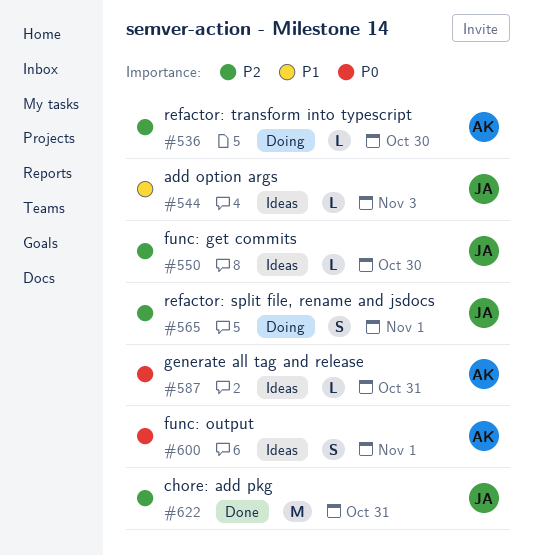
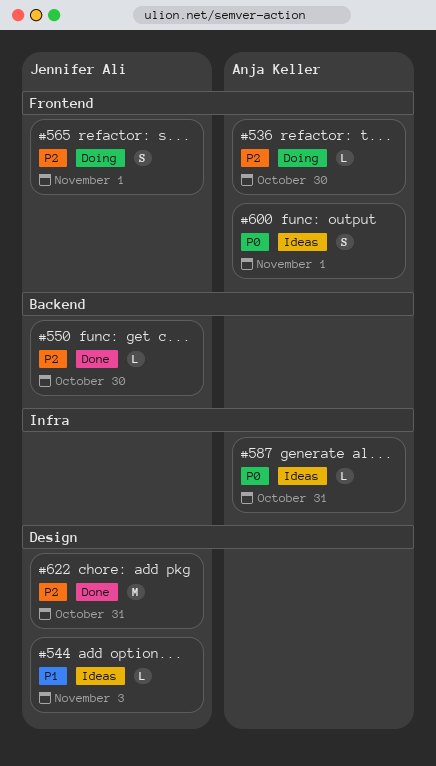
#550, status: Ideas -> Done

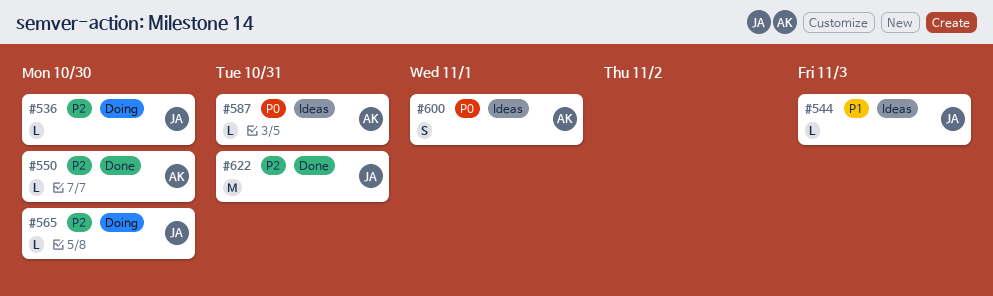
#536, owner: Anja Keller -> Jennifer Ali
#550, owner: Jennifer Ali -> Anja Keller
#565, estimate: S -> L
#565, due: Nov 1 -> Oct 30

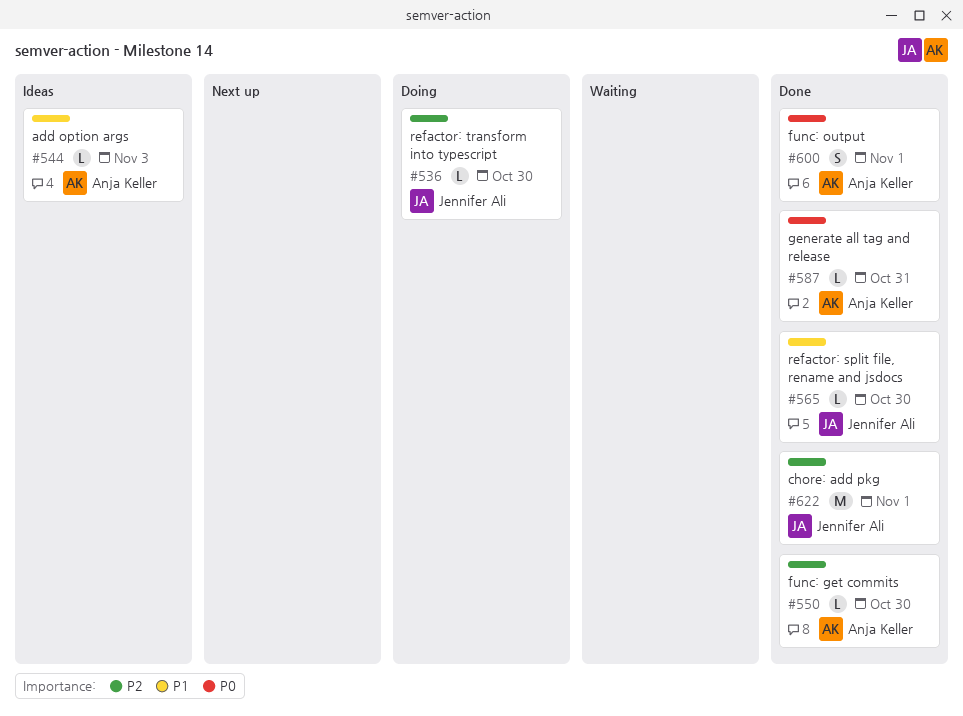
#544, owner: Jennifer Ali -> Anja Keller
#565, status: Doing -> Done
#565, priority: P2 -> P1
#587, status: Ideas -> Done
#600, status: Ideas -> Done
#622, due: Oct 31 -> Nov 1

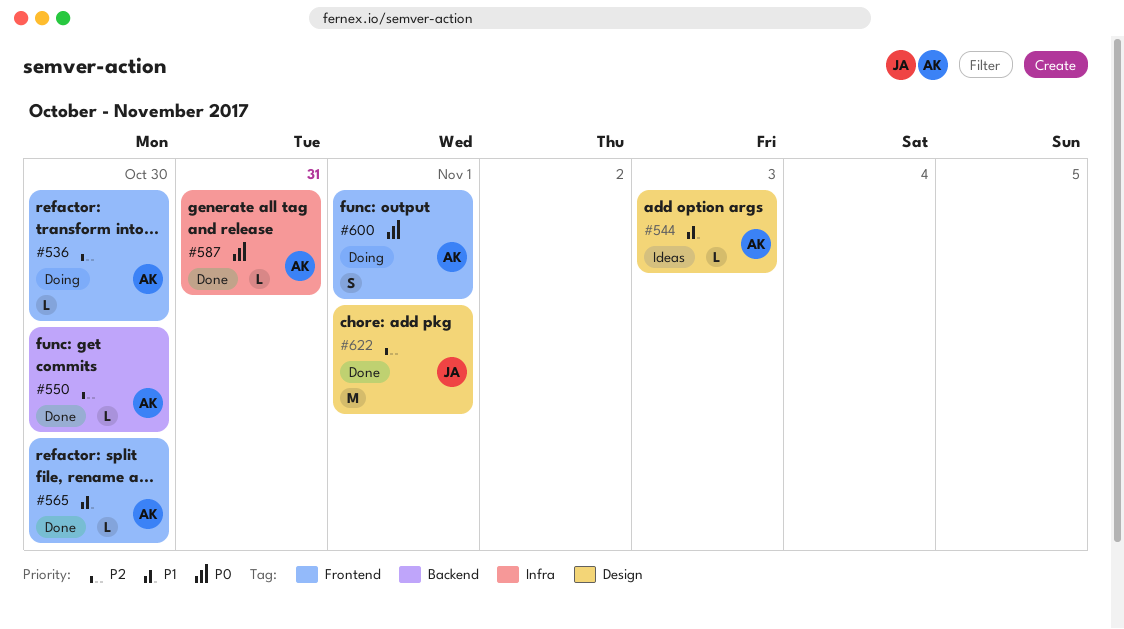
#536, owner: Jennifer Ali -> Anja Keller
#565, owner: Jennifer Ali -> Anja Keller
#600, status: Done -> Doing

